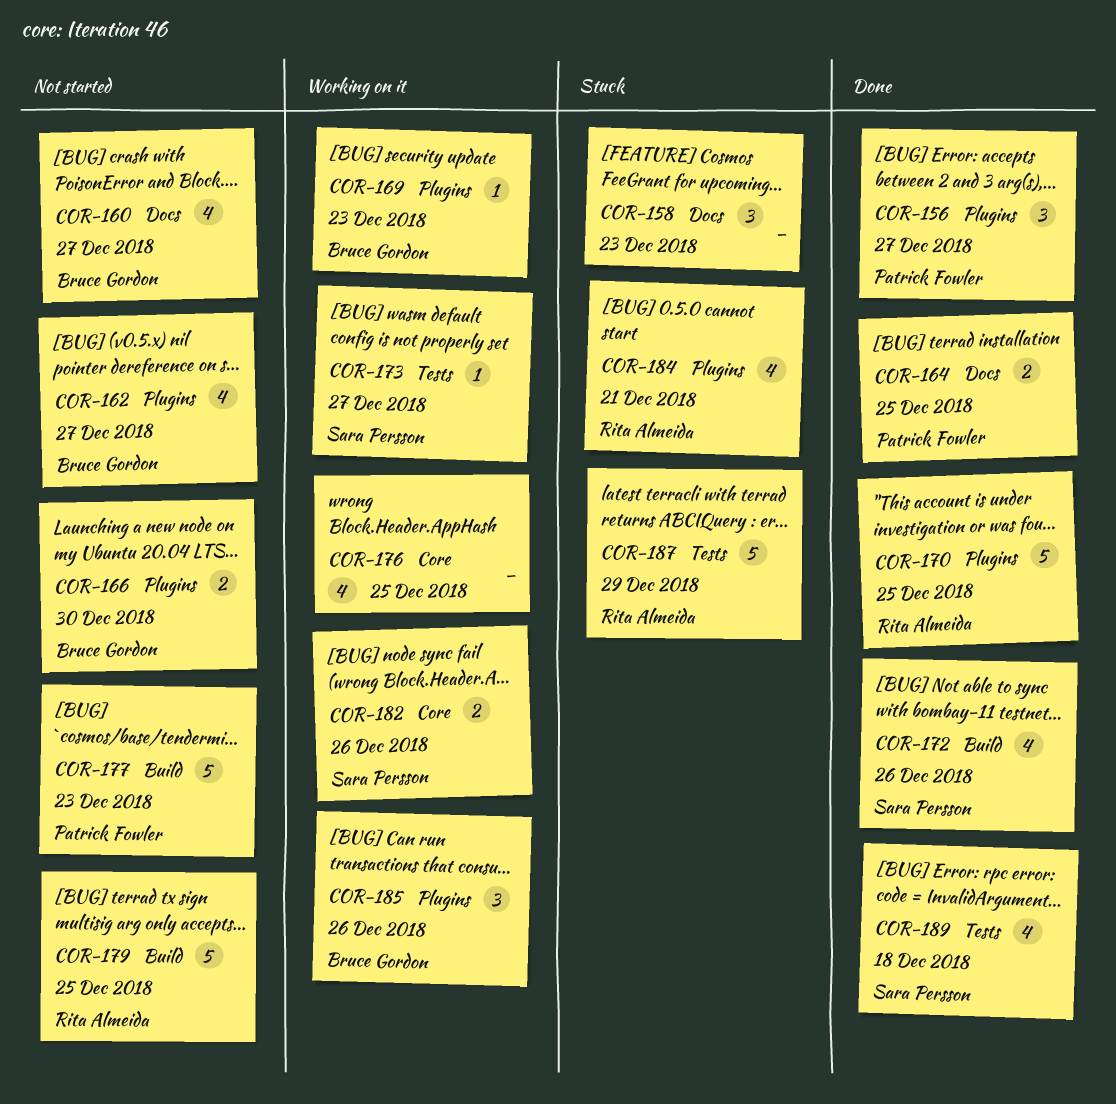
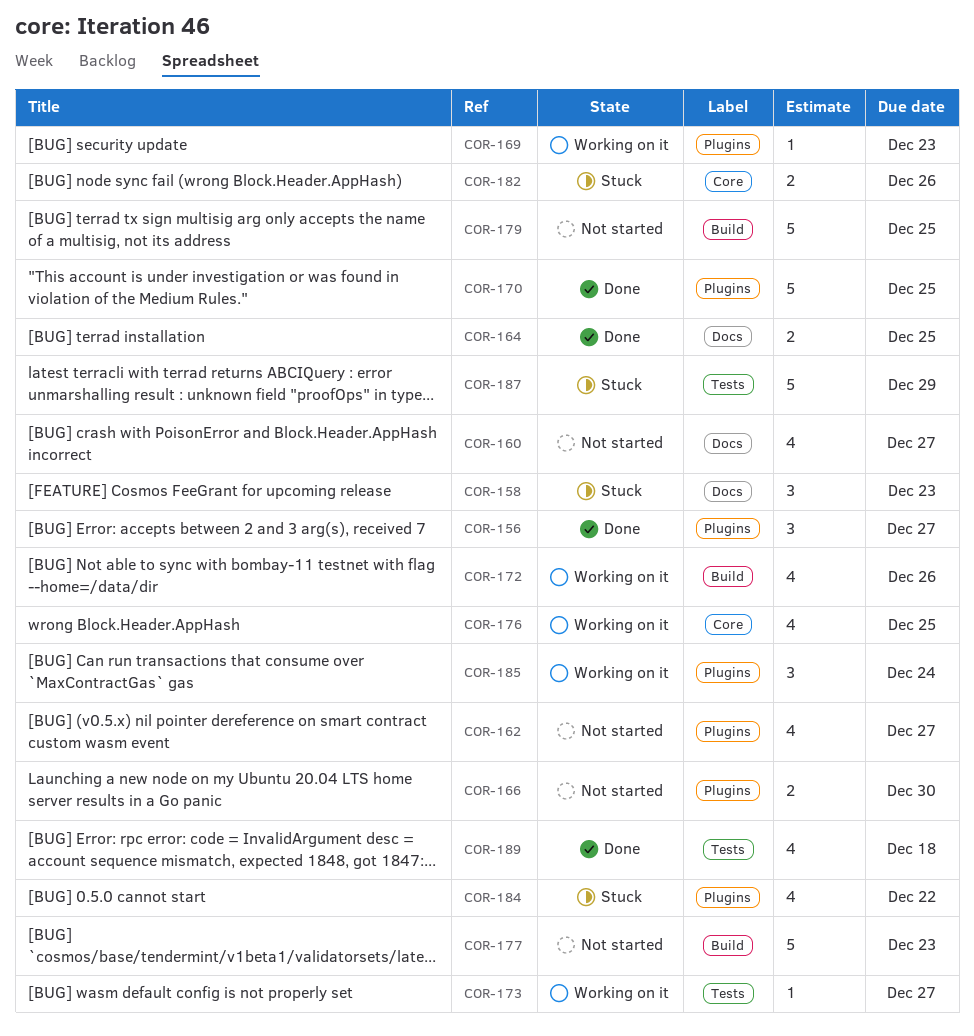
COR-172, status: Done -> Working on it
COR-182, status: Working on it -> Stuck
COR-184, due: Dec 21 -> Dec 22
COR-185, due: Dec 26 -> Dec 24

